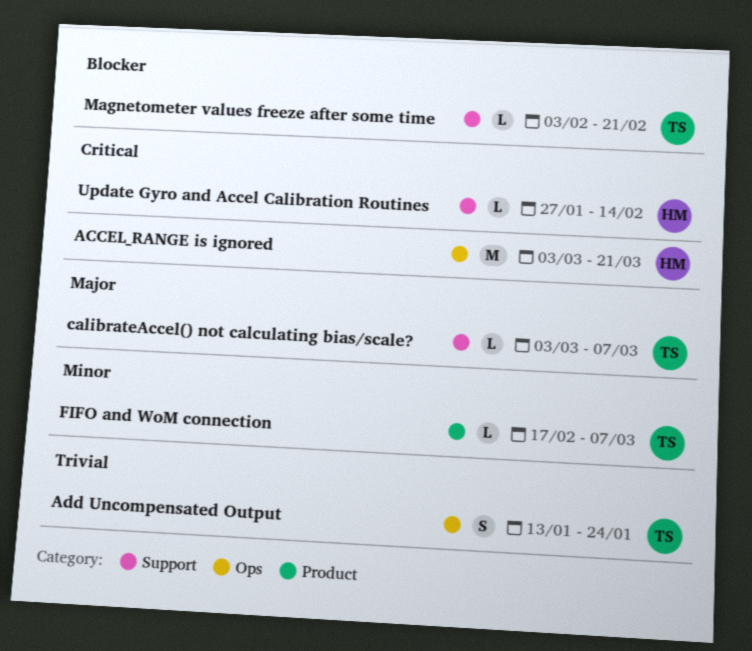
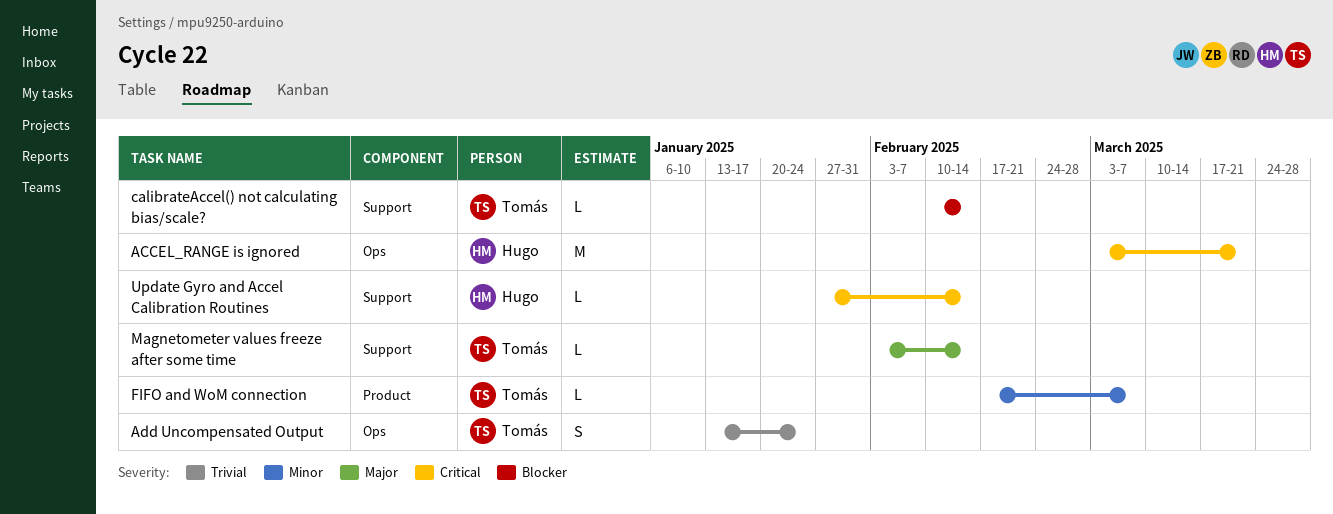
calibrateAccel() not calculating bias/scale?, priority: Major -> Blocker
calibrateAccel() not calculating bias/scale?, start: Mar 3 -> Feb 10
calibrateAccel() not calculating bias/scale?, due: Mar 7 -> Feb 14
Magnetometer values freeze after some time, priority: Blocker -> Major
Magnetometer values freeze after some time, due: Feb 21 -> Feb 14

